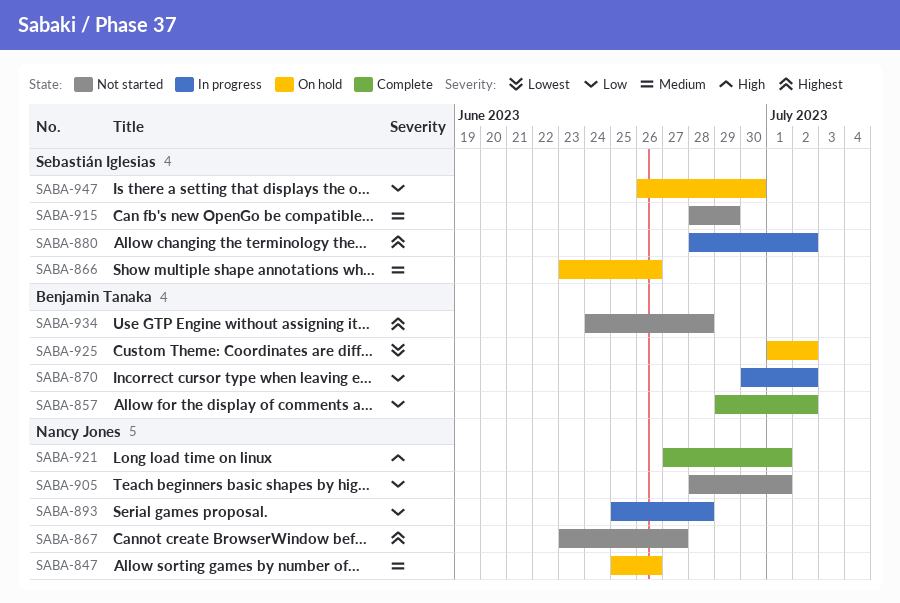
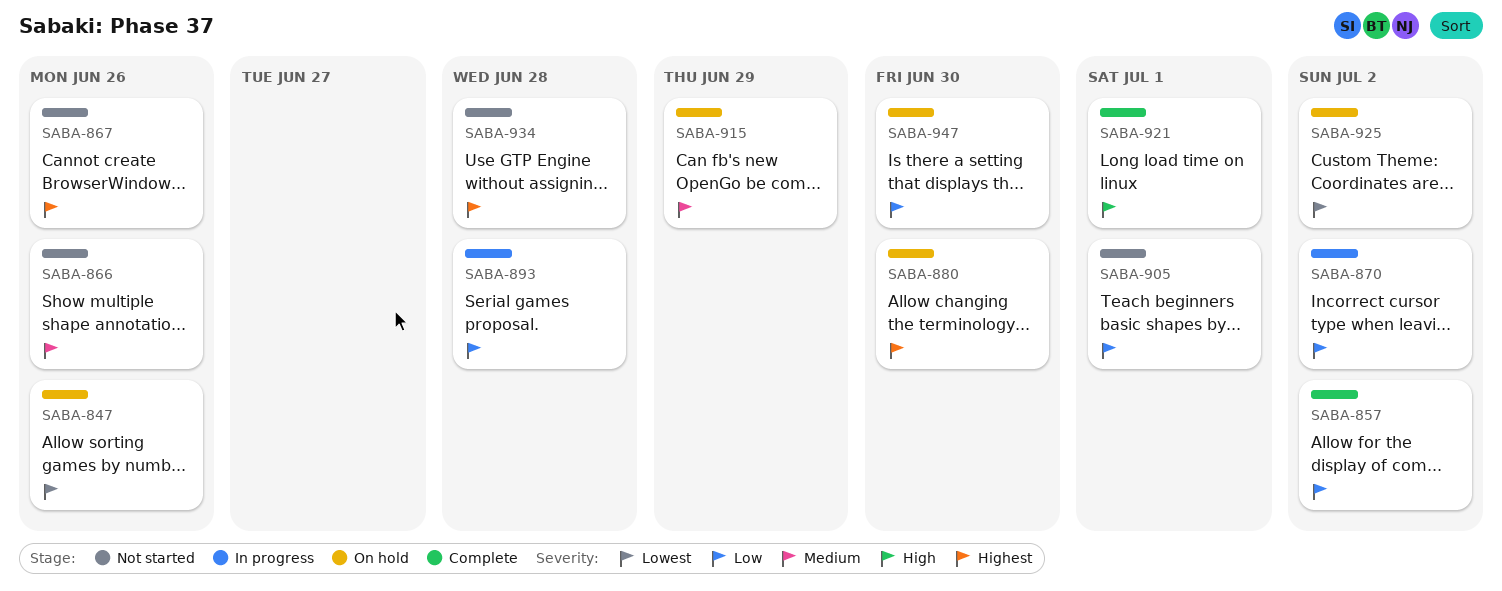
SABA-847, priority: Medium -> Lowest
SABA-866, status: On hold -> Not started
SABA-867, due: Jun 27 -> Jun 26
SABA-880, status: In progress -> On hold
SABA-880, due: Jul 2 -> Jun 30
SABA-915, status: Not started -> On hold

